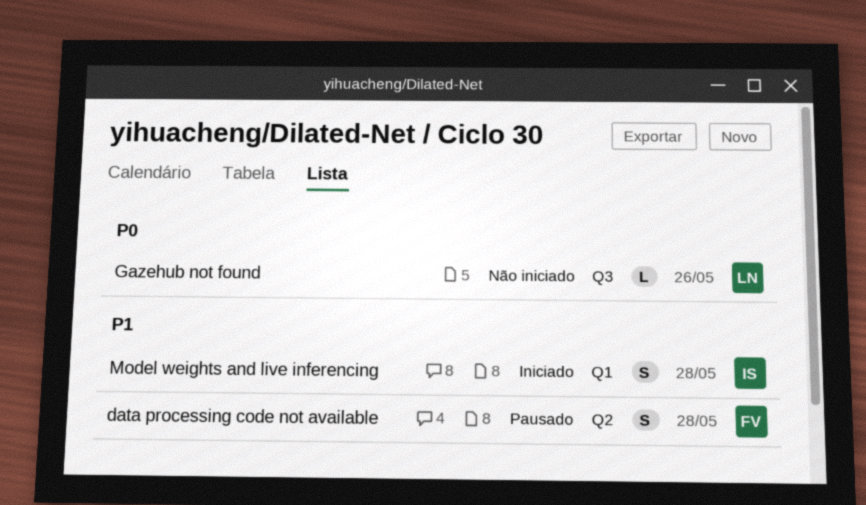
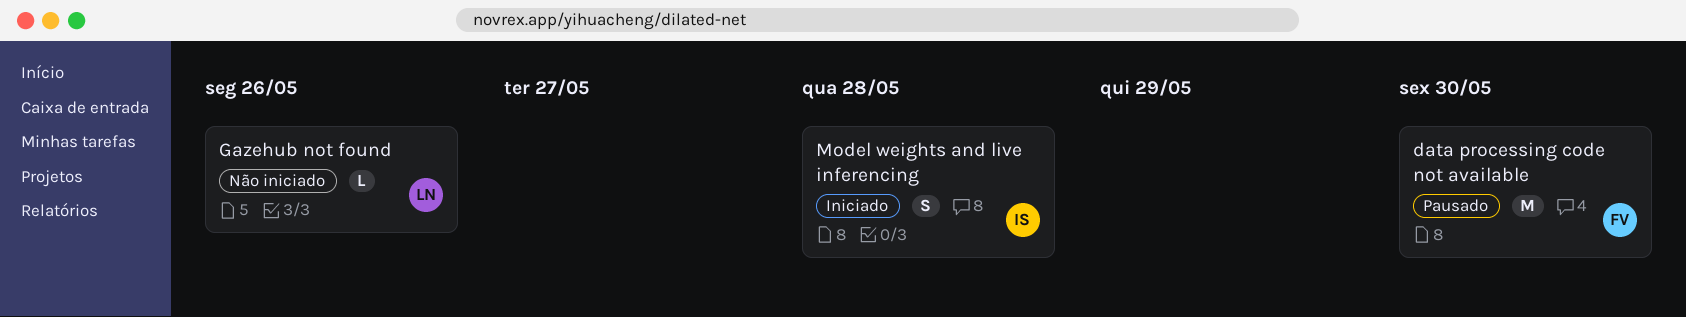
data processing code not available, estimate: S -> M
data processing code not available, due: May 28 -> May 30

